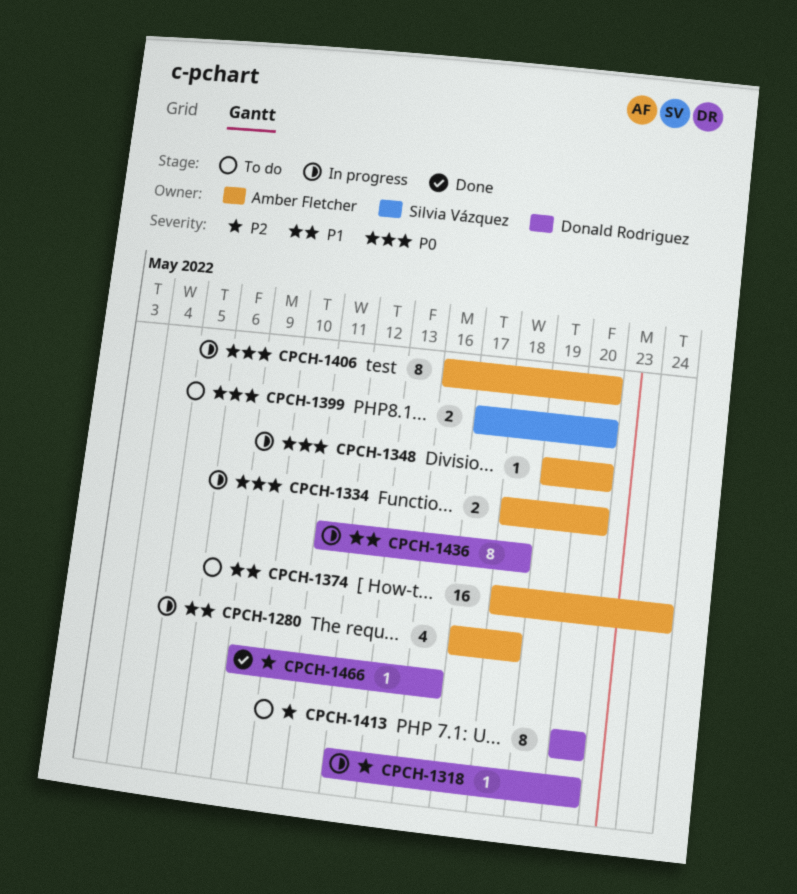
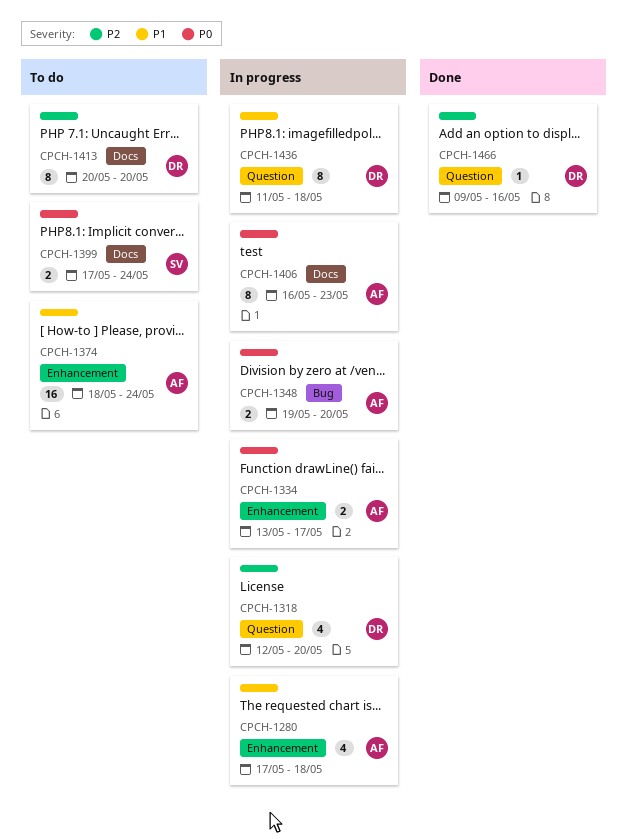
CPCH-1318, estimate: 1 -> 4
CPCH-1334, start: May 18 -> May 13
CPCH-1334, due: May 20 -> May 17
CPCH-1348, estimate: 1 -> 2
CPCH-1399, due: May 20 -> May 24
CPCH-1406, due: May 20 -> May 23

